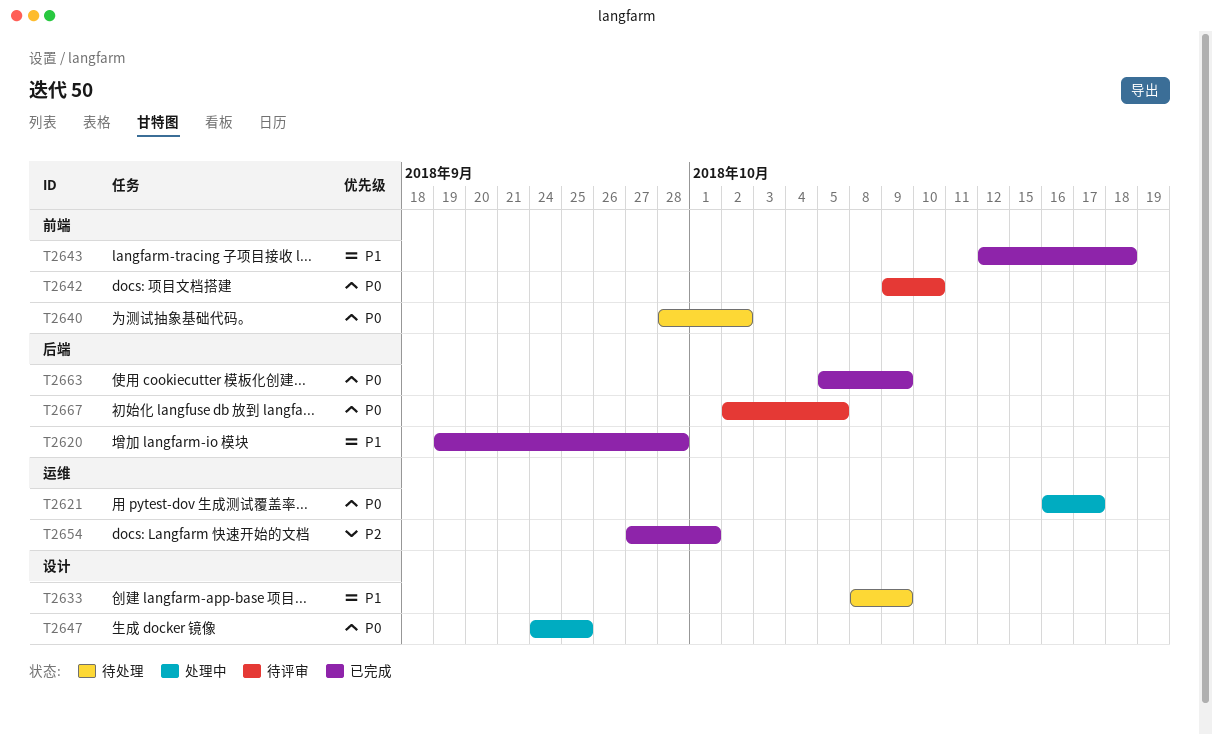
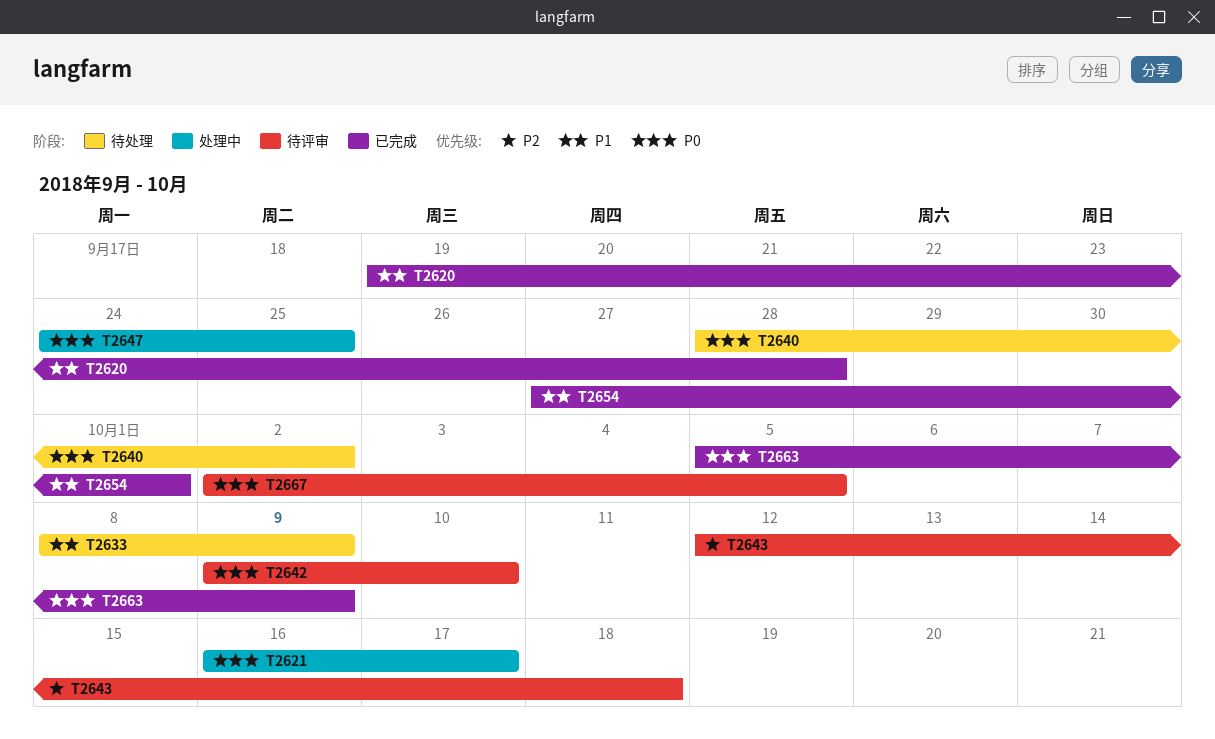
T2643, status: 已完成 -> 待评审
T2643, priority: P1 -> P2
T2654, priority: P2 -> P1

